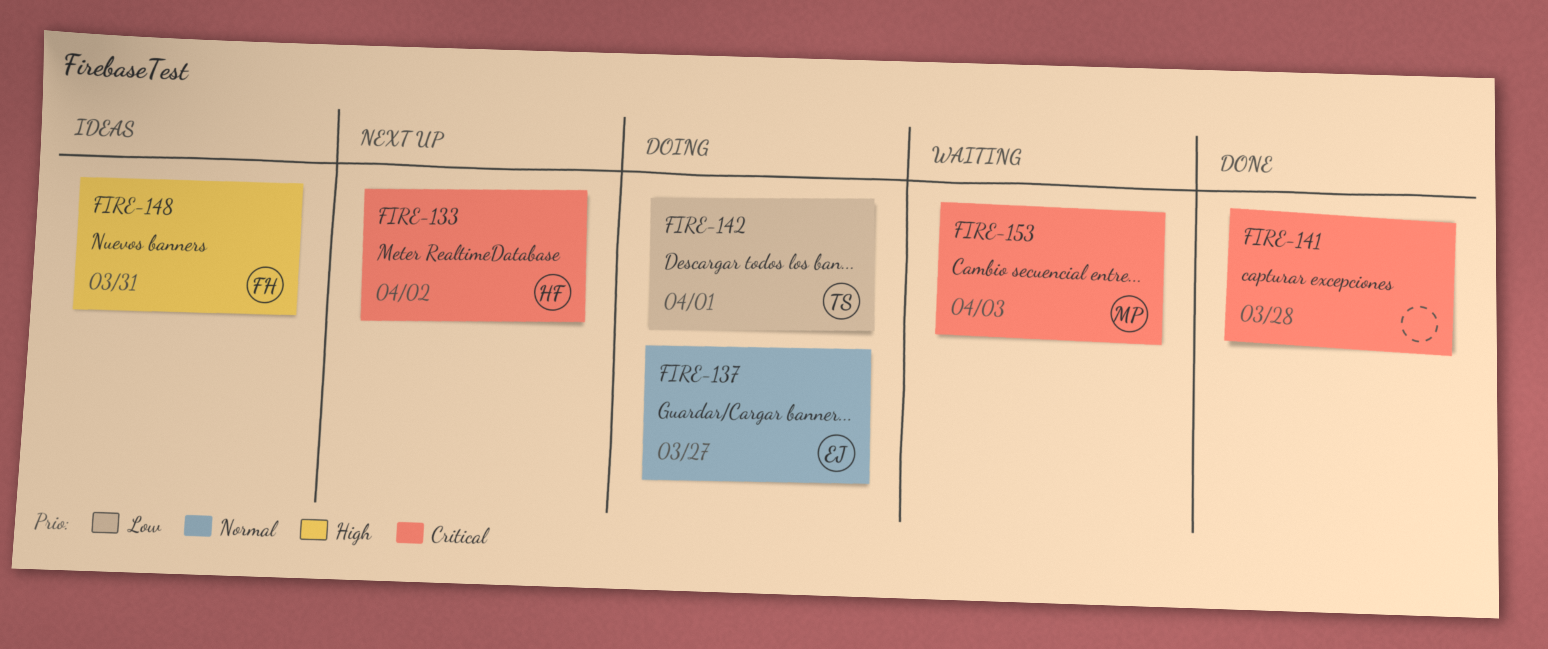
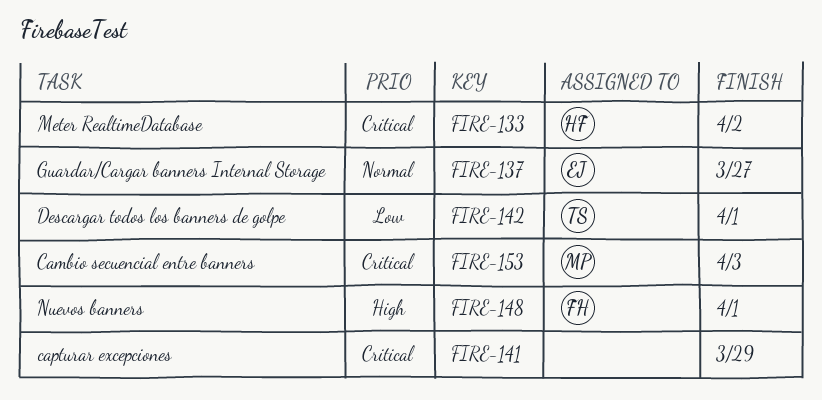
FIRE-141, due: Mar 28 -> Mar 29
FIRE-148, due: Mar 31 -> Apr 1

